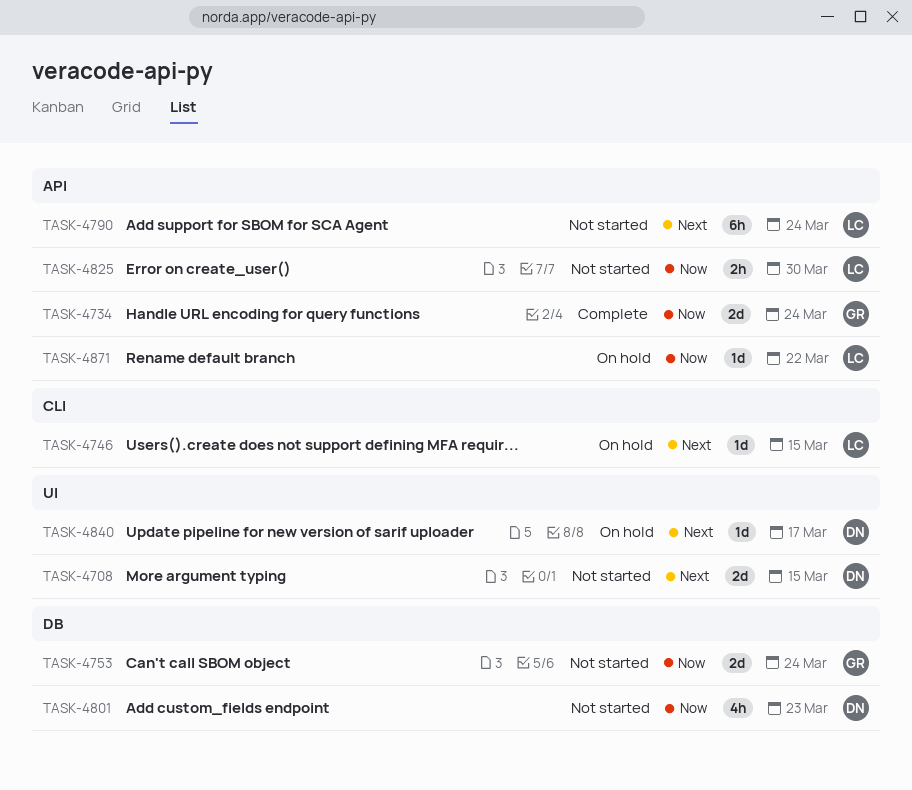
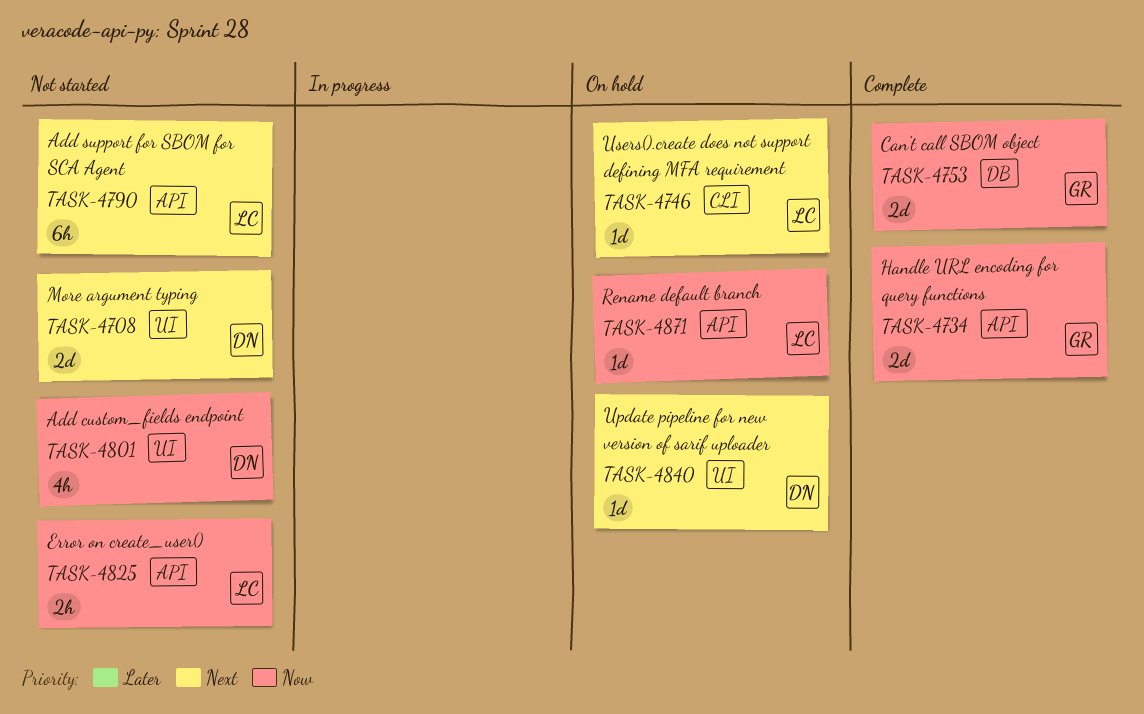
TASK-4753, status: Not started -> Complete
TASK-4801, label: DB -> UI

